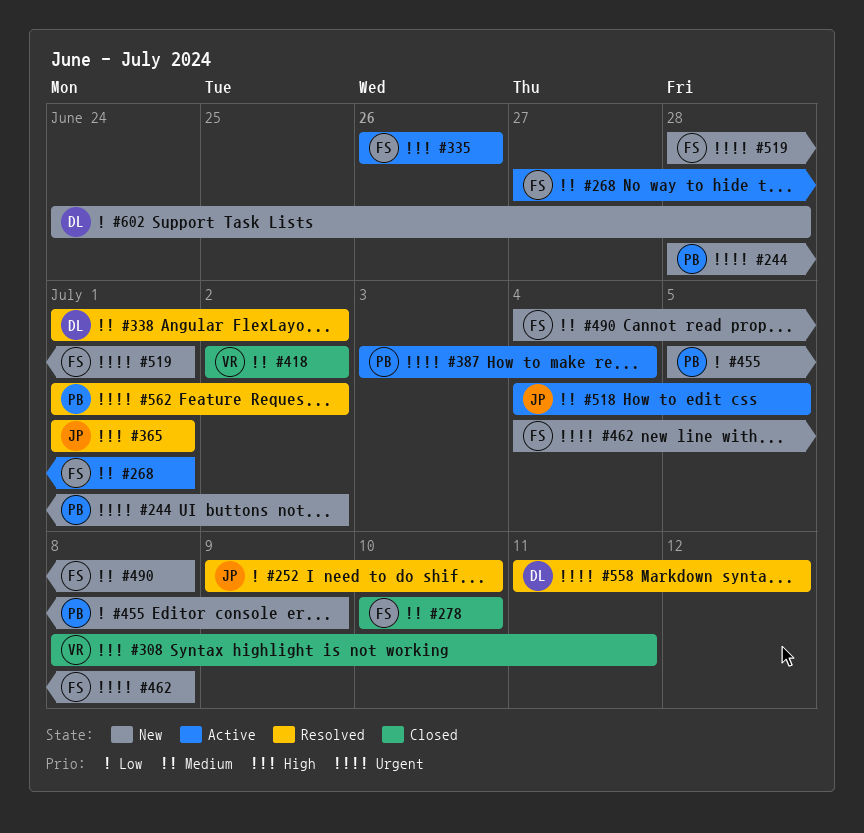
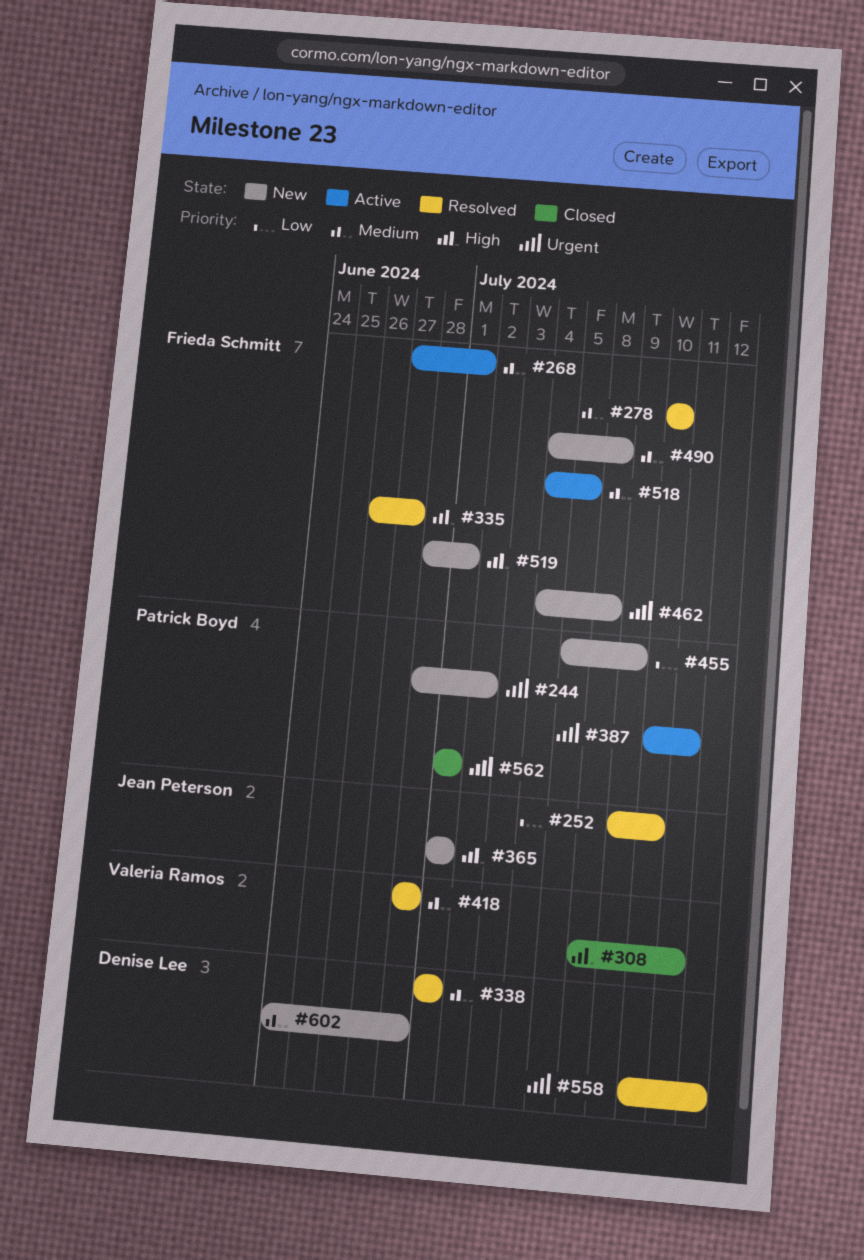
#278, status: Closed -> Resolved
#335, status: Active -> Resolved
#335, due: Jun 26 -> Jun 27
#338, due: Jul 2 -> Jul 1
#365, status: Resolved -> New
#387, start: Jul 3 -> Jul 10
#387, due: Jul 4 -> Jul 11
#418, status: Closed -> Resolved
#418, start: Jul 2 -> Jun 28
#418, due: Jul 2 -> Jun 28
#518, owner: Jean Peterson -> Frieda Schmitt
#519, priority: Urgent -> High
#558, start: Jul 11 -> Jul 10
#562, status: Resolved -> Closed
#562, due: Jul 2 -> Jul 1
#602, priority: Low -> Medium

